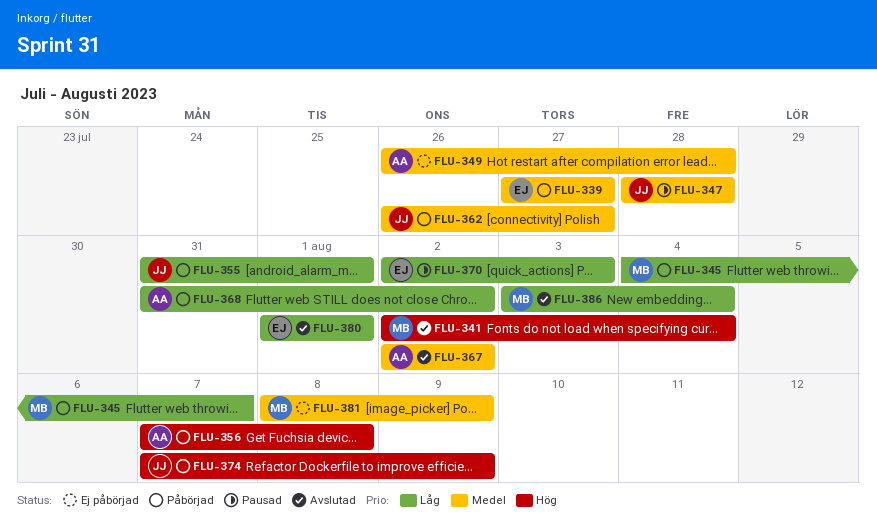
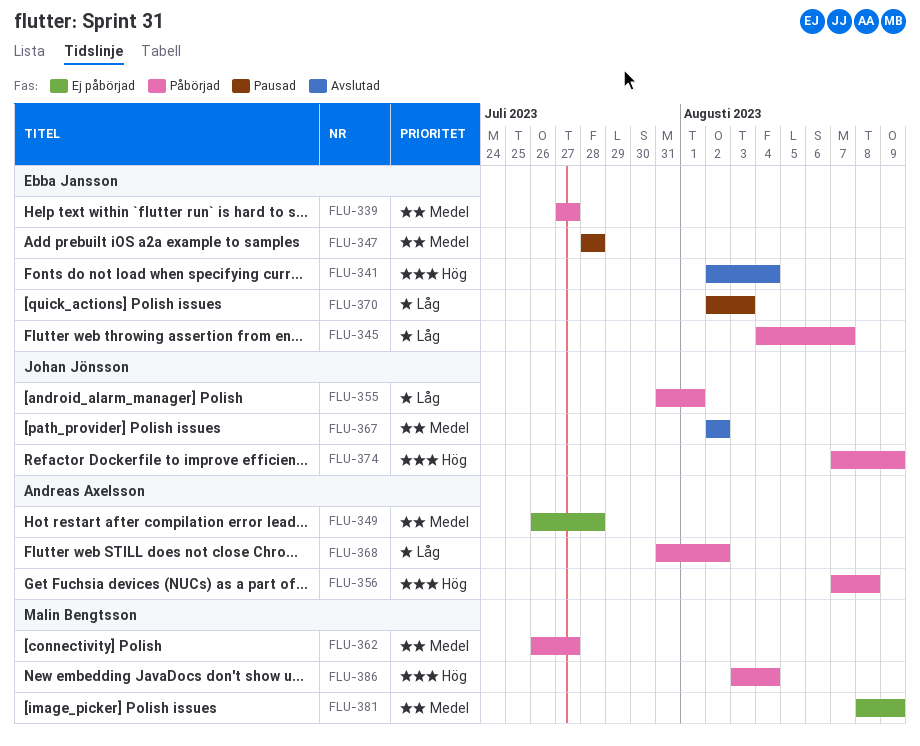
FLU-341, owner: Malin Bengtsson -> Ebba Jansson
FLU-345, owner: Malin Bengtsson -> Ebba Jansson
FLU-347, owner: Johan Jönsson -> Ebba Jansson
FLU-362, owner: Johan Jönsson -> Malin Bengtsson
FLU-367, owner: Andreas Axelsson -> Johan Jönsson
FLU-380: present -> none
FLU-386, status: Avslutad -> Påbörjad
FLU-386, priority: Låg -> Hög

